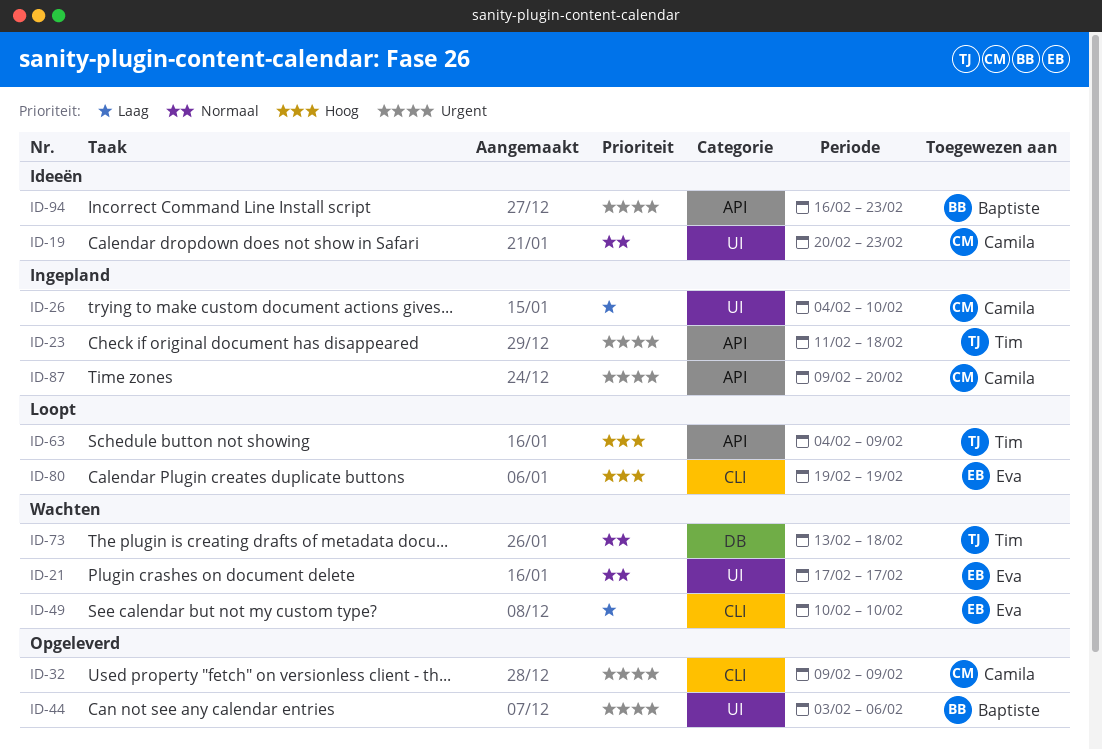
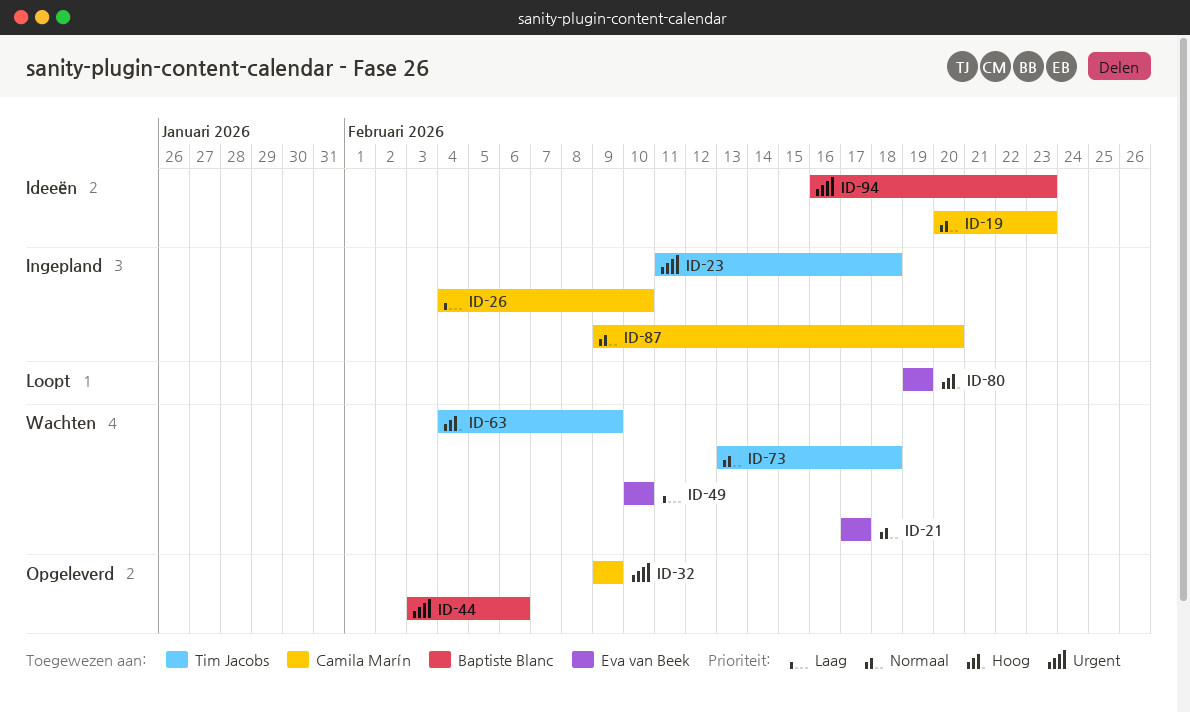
ID-63, status: Loopt -> Wachten
ID-87, priority: Urgent -> Normaal

